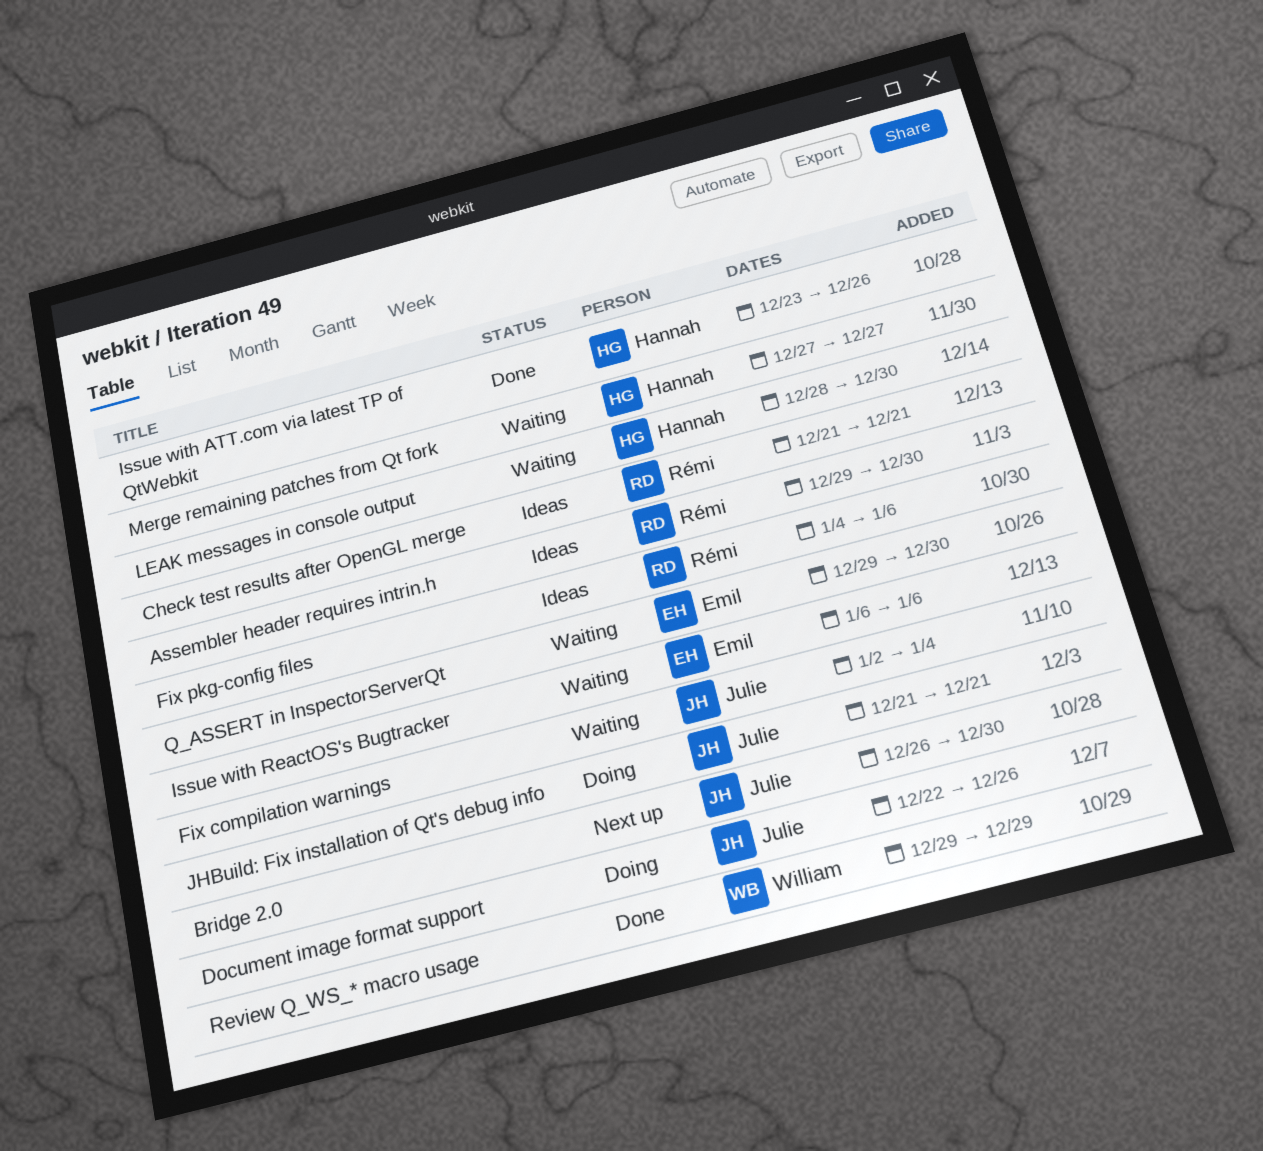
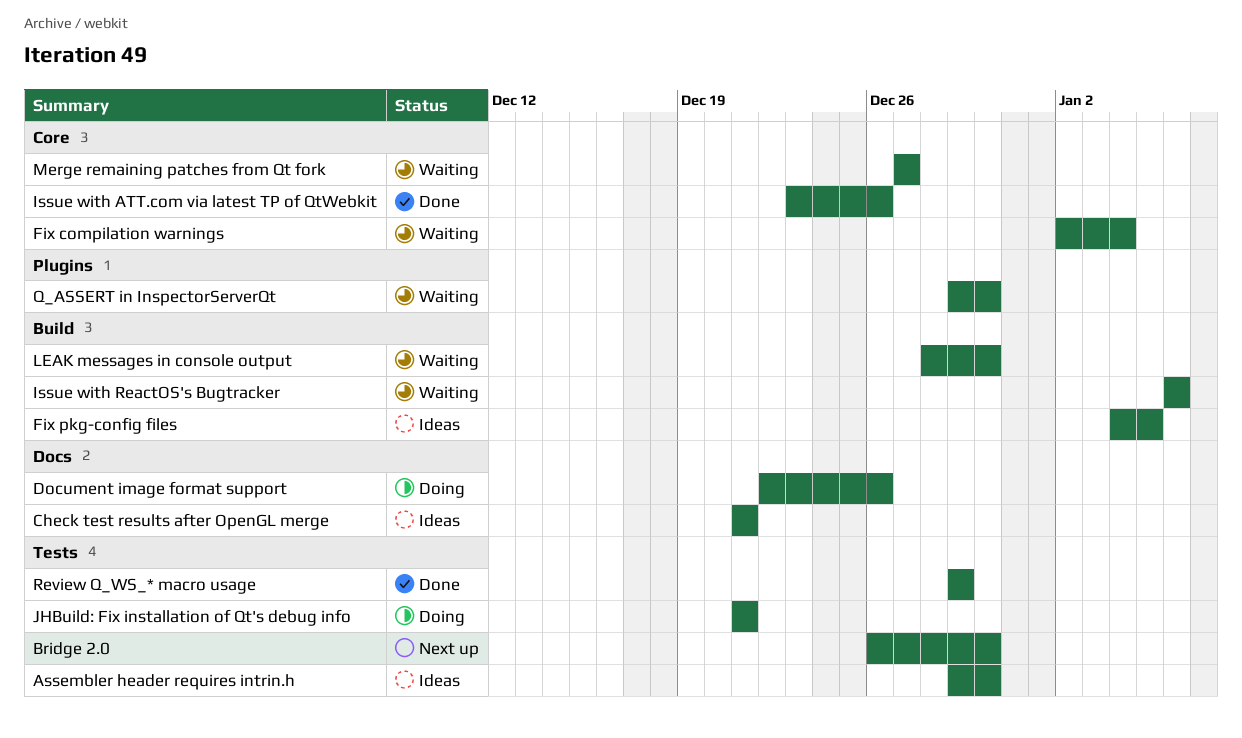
Fix pkg-config files, due: Jan 6 -> Jan 5

